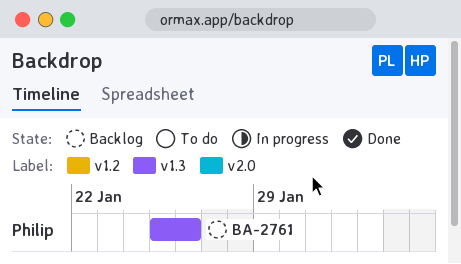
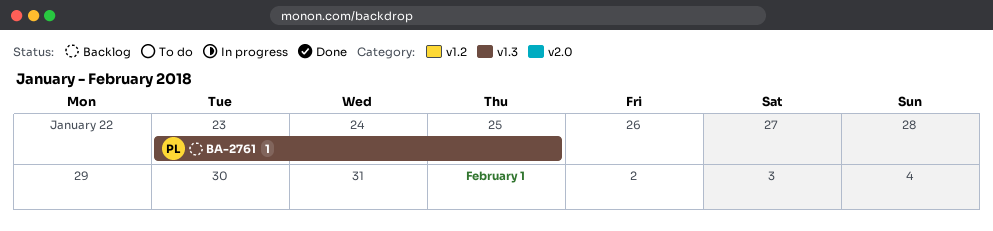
BA-2761, start: Jan 25 -> Jan 23
BA-2761, due: Jan 26 -> Jan 25

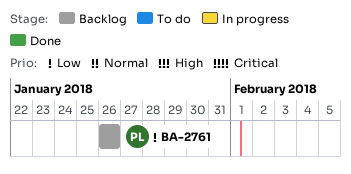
BA-2761, start: Jan 23 -> Jan 26
BA-2761, due: Jan 25 -> Jan 26

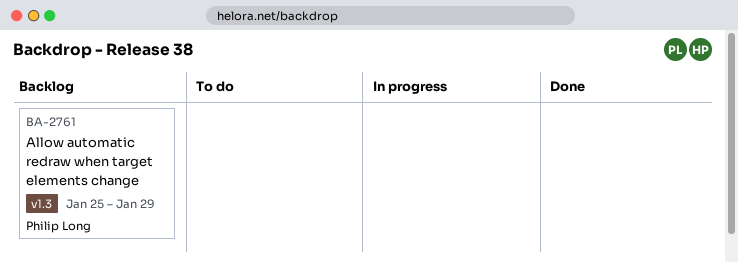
BA-2761, start: Jan 26 -> Jan 25
BA-2761, due: Jan 26 -> Jan 29

